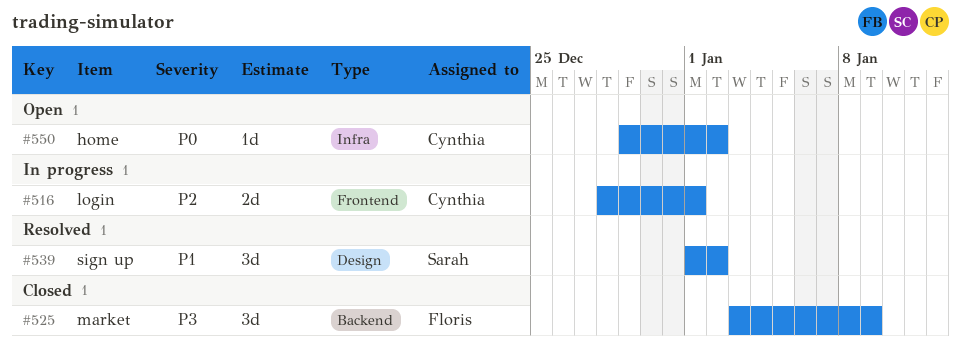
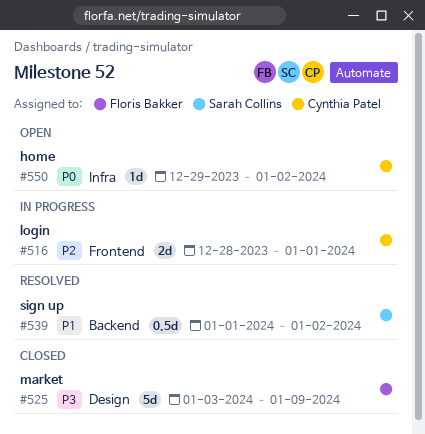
#525, label: Backend -> Design
#525, estimate: 3d -> 5d
#539, label: Design -> Backend
#539, estimate: 3d -> 0.5d

